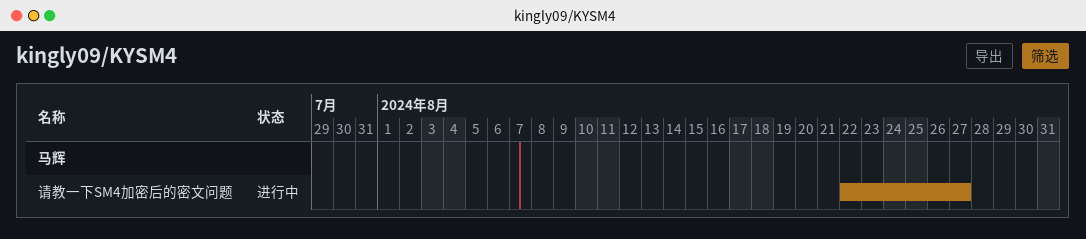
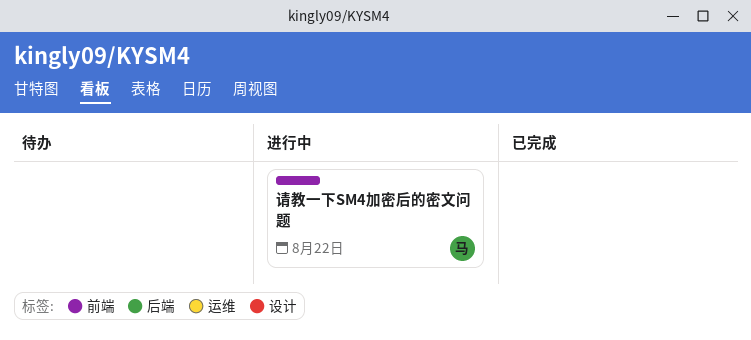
请教一下SM4加密后的密文问题, due: Aug 27 -> Aug 22

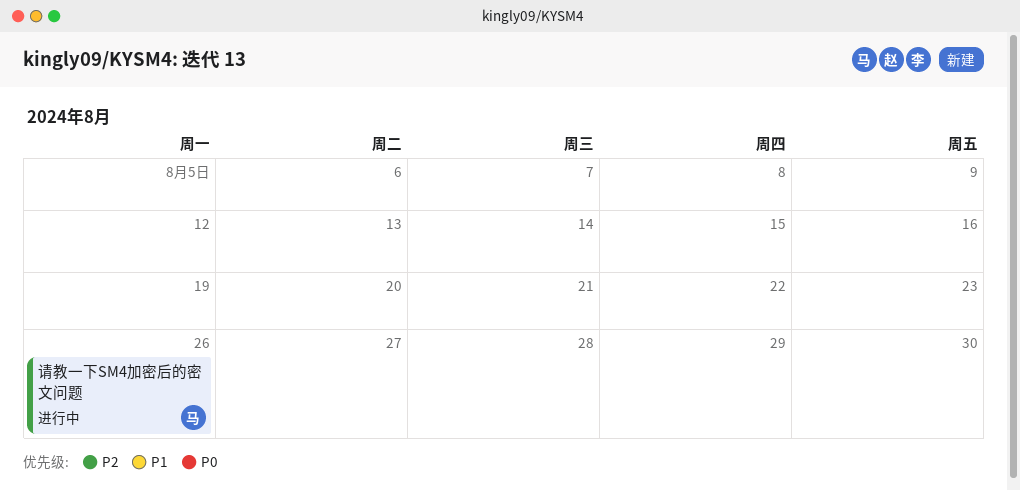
请教一下SM4加密后的密文问题, due: Aug 22 -> Aug 26

